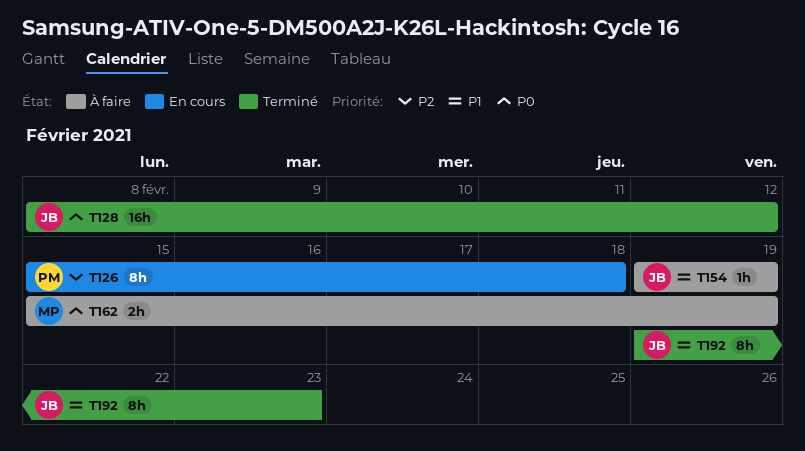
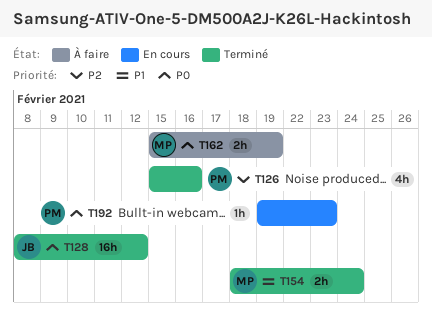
T126, status: En cours -> Terminé
T126, estimate: 8h -> 4h
T126, due: Feb 18 -> Feb 16
T154, status: À faire -> Terminé
T154, owner: JB -> MP
T154, estimate: 1h -> 2h
T154, start: Feb 19 -> Feb 18
T154, due: Feb 19 -> Feb 24
T192, status: Terminé -> En cours
T192, owner: JB -> PM
T192, priority: P1 -> P0
T192, estimate: 8h -> 1h

